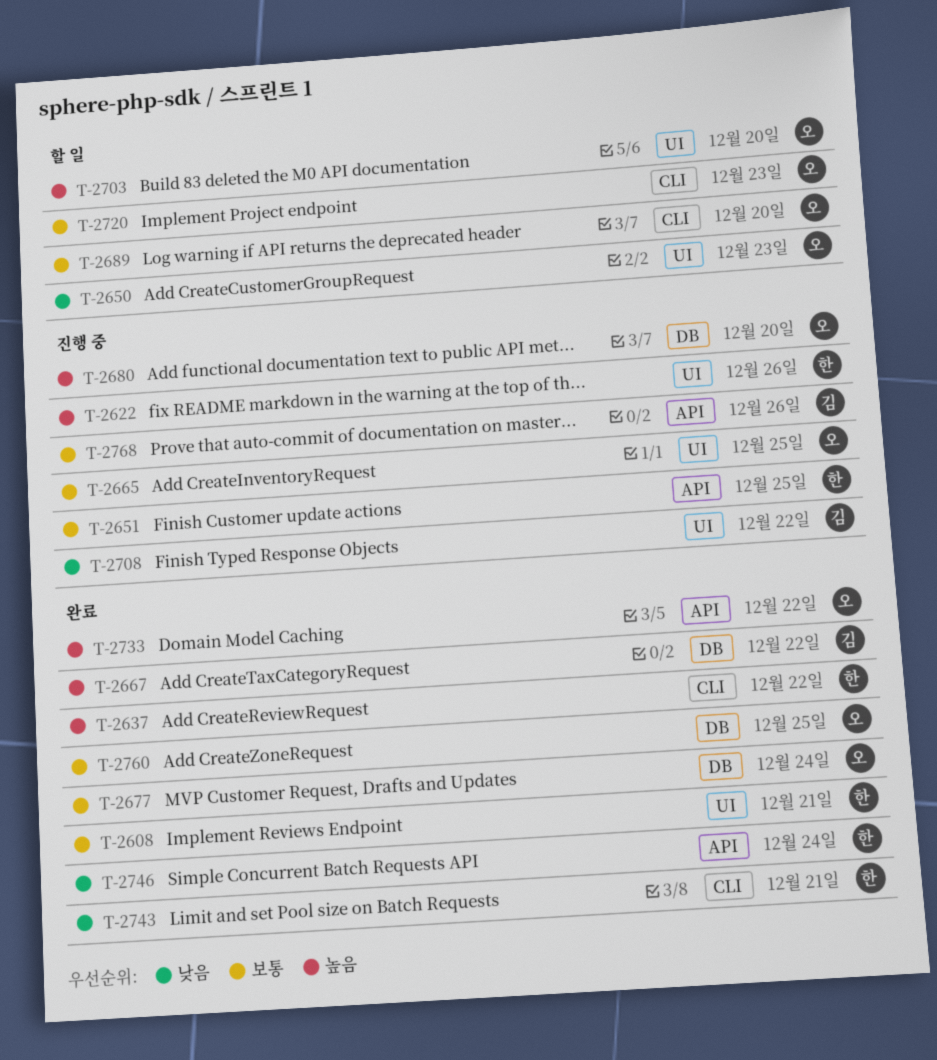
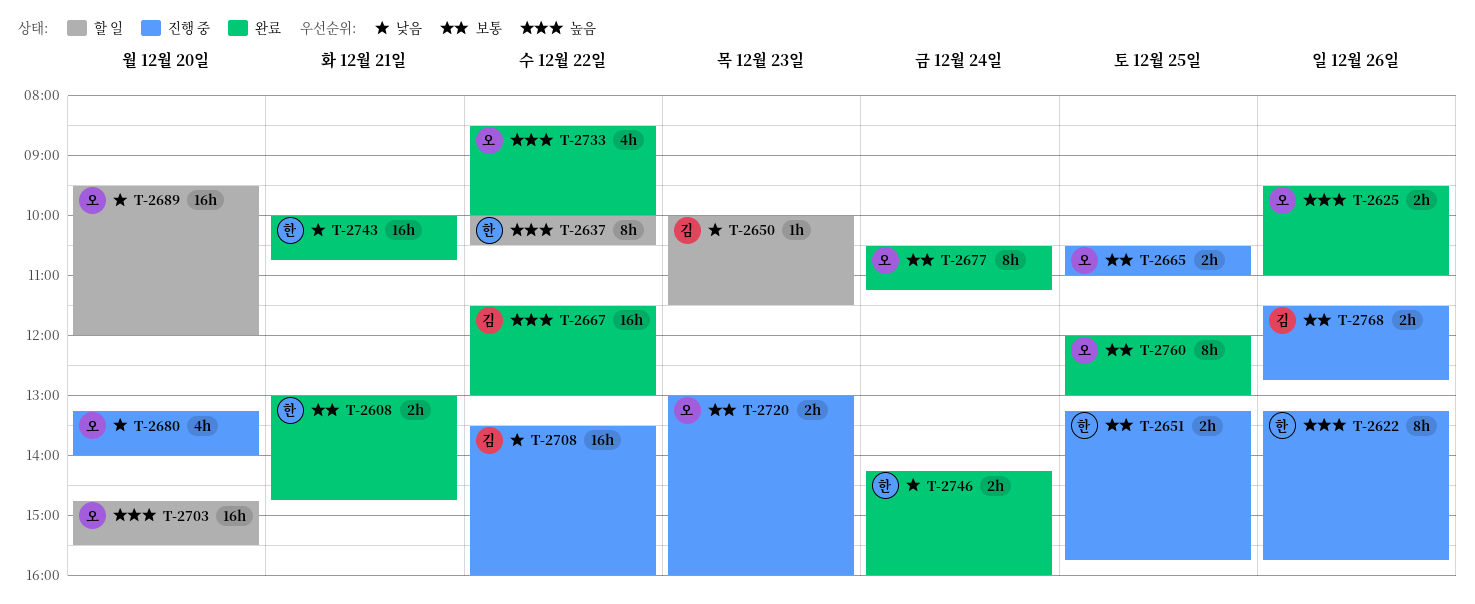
T-2625: none -> present
T-2637, status: 완료 -> 할 일
T-2650, owner: 오 -> 김
T-2680, priority: 높음 -> 낮음
T-2689, priority: 보통 -> 낮음
T-2720, status: 할 일 -> 진행 중

